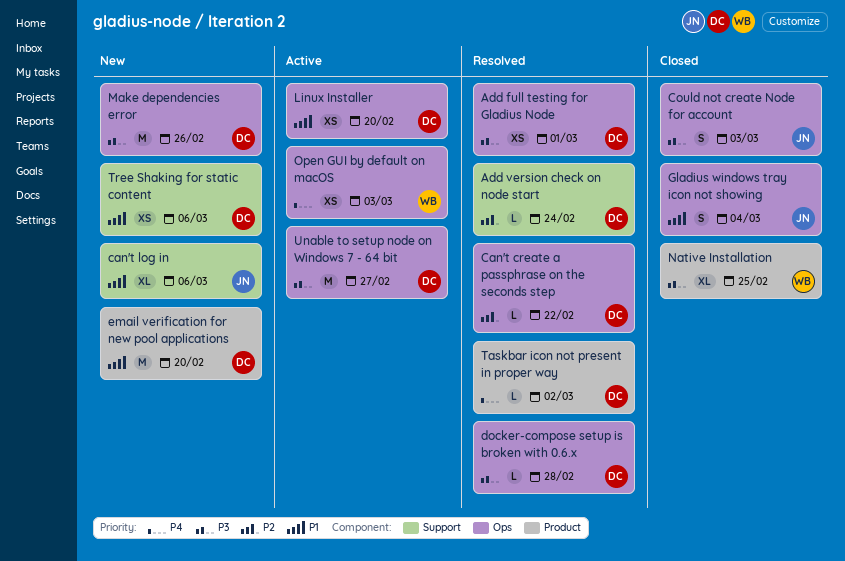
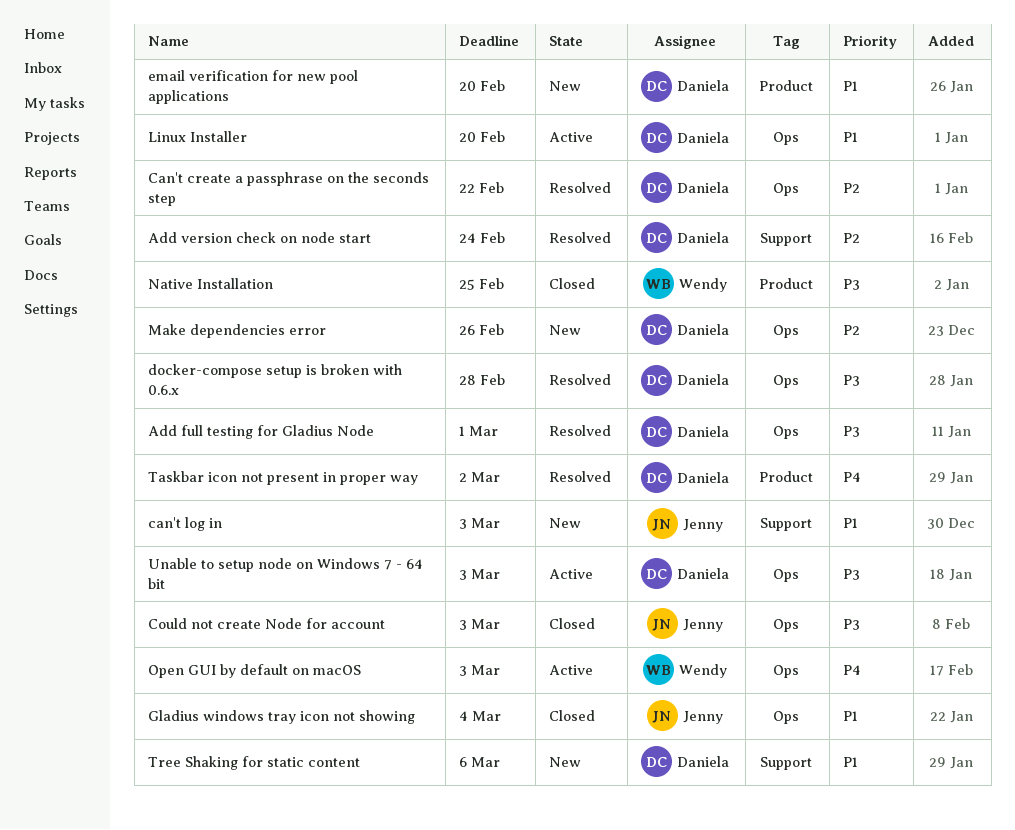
can't log in, due: Mar 6 -> Mar 3
Make dependencies error, priority: P3 -> P2
Unable to setup node on Windows 7 - 64 bit, due: Feb 27 -> Mar 3

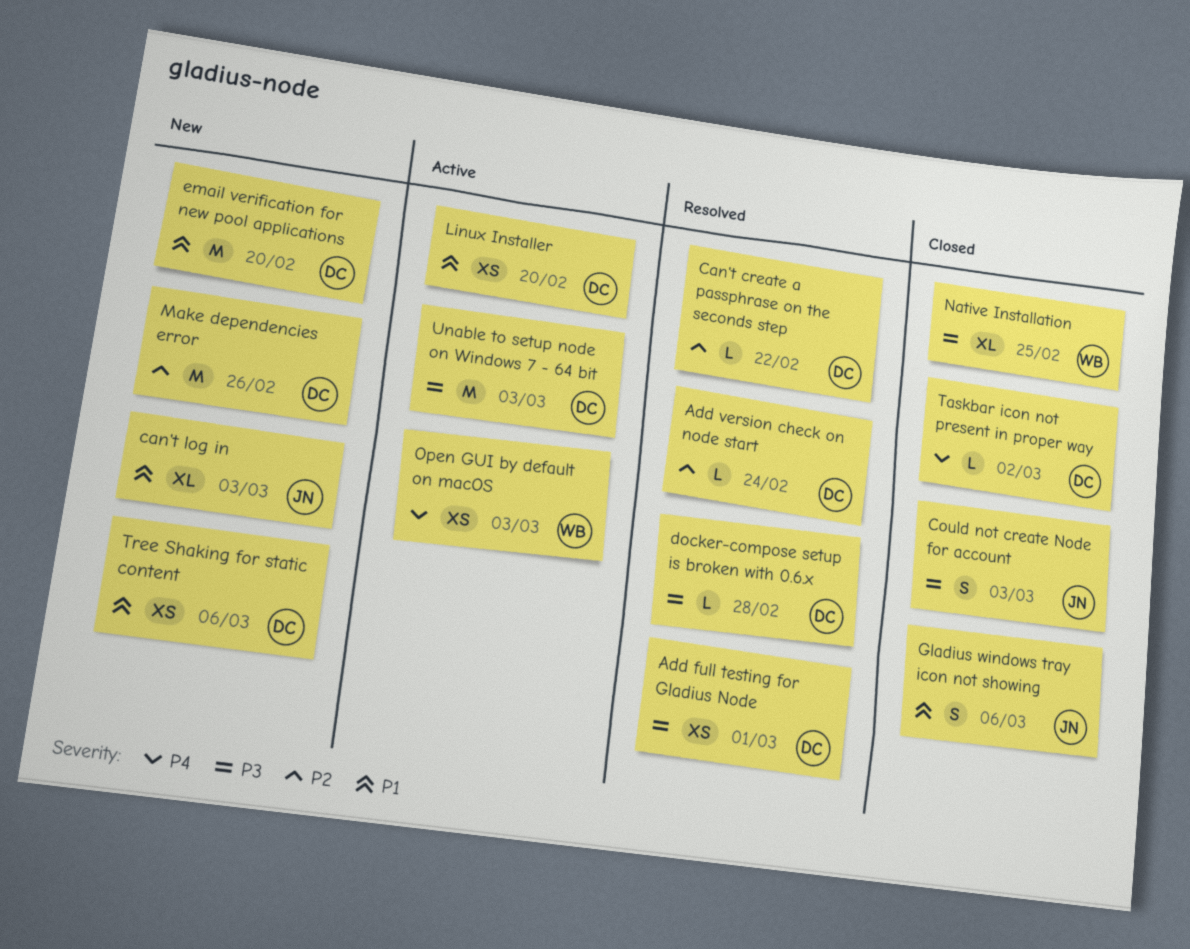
Gladius windows tray icon not showing, due: Mar 4 -> Mar 6
Taskbar icon not present in proper way, status: Resolved -> Closed

